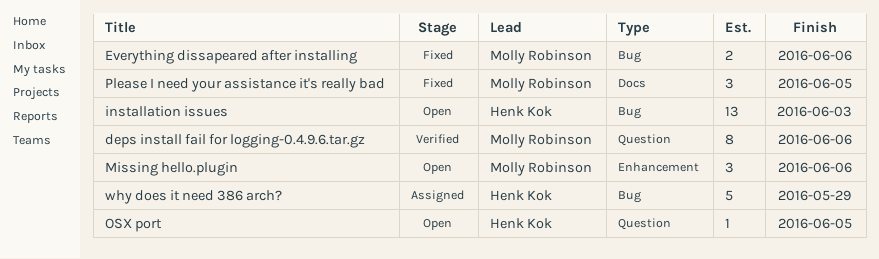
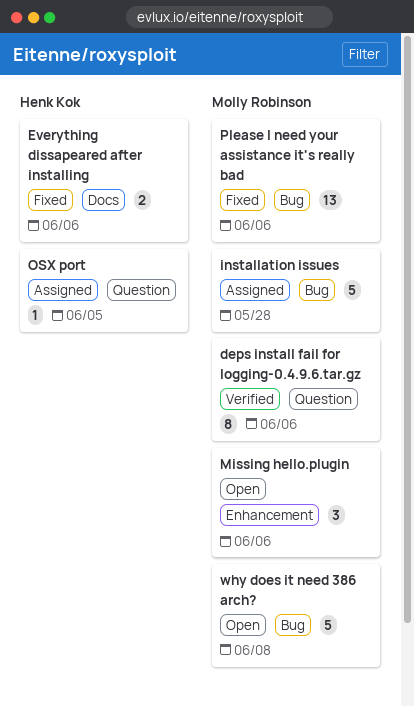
Everything dissapeared after installing, owner: Molly Robinson -> Henk Kok
Everything dissapeared after installing, label: Bug -> Docs
installation issues, status: Open -> Assigned
installation issues, owner: Henk Kok -> Molly Robinson
installation issues, estimate: 13 -> 5
installation issues, due: Jun 3 -> May 28
OSX port, status: Open -> Assigned
Please I need your assistance it's really bad, label: Docs -> Bug
Please I need your assistance it's really bad, estimate: 3 -> 13
Please I need your assistance it's really bad, due: Jun 5 -> Jun 6
why does it need 386 arch?, status: Assigned -> Open
why does it need 386 arch?, owner: Henk Kok -> Molly Robinson
why does it need 386 arch?, due: May 29 -> Jun 8

